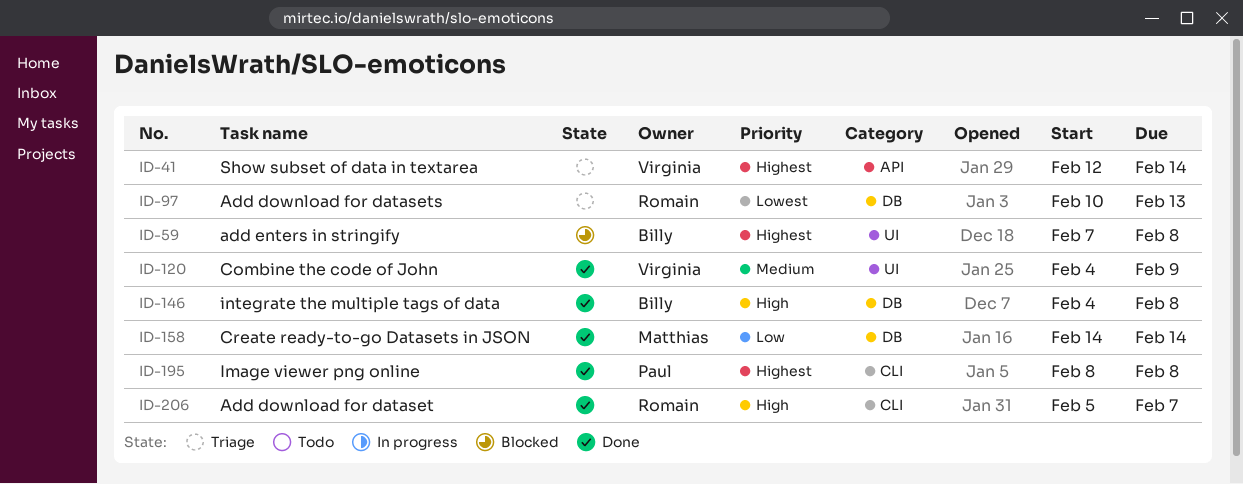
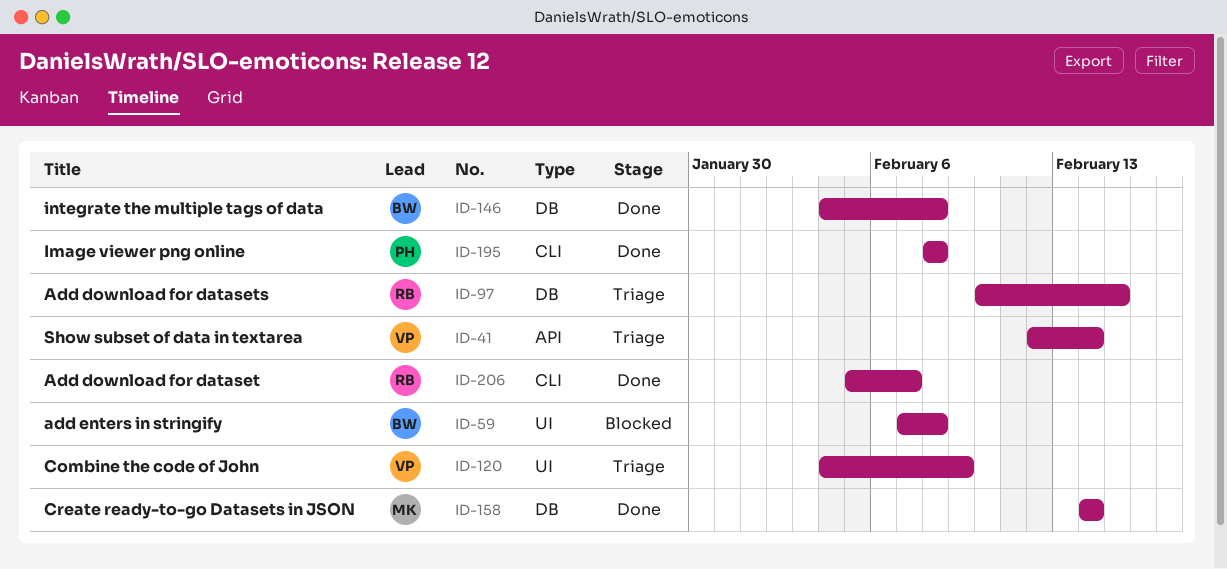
ID-97, due: Feb 13 -> Feb 15
ID-120, status: Done -> Triage

